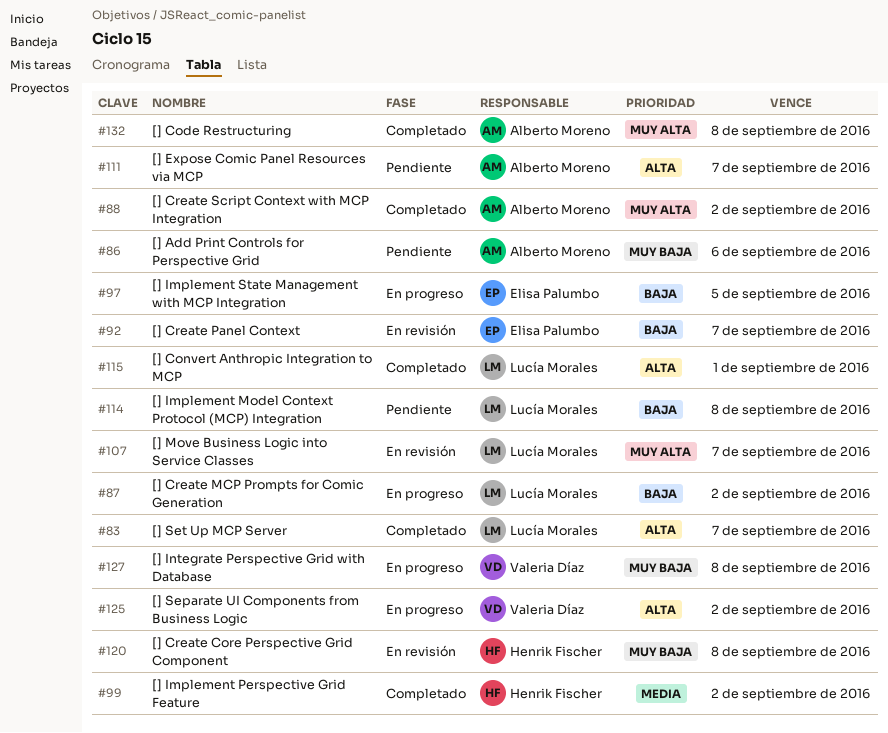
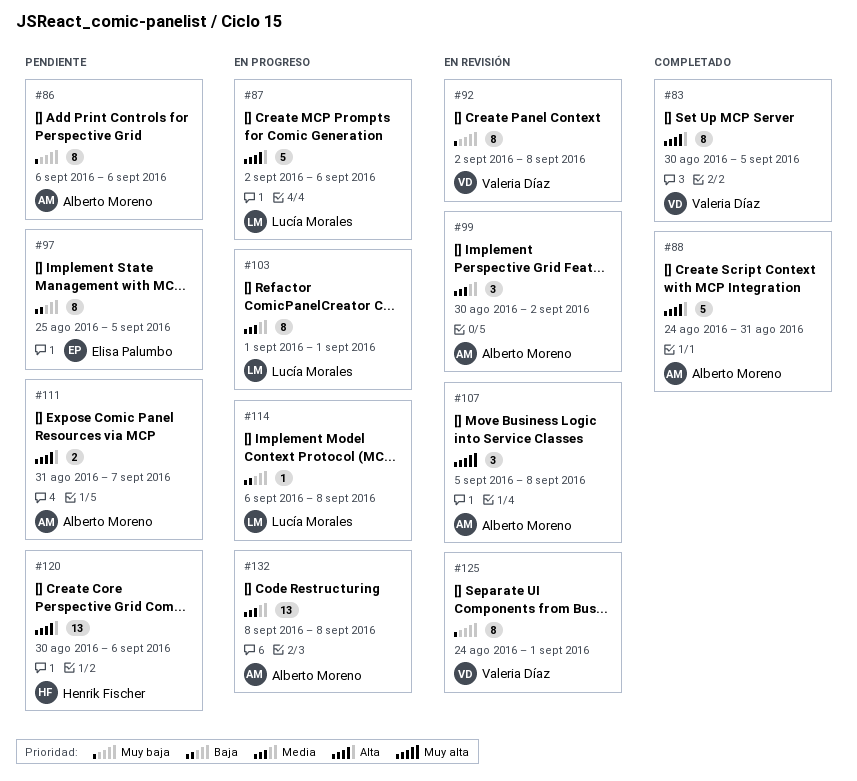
#83, owner: Lucía Morales -> Valeria Díaz
#83, due: Sep 7 -> Sep 5
#87, priority: Baja -> Alta
#87, due: Sep 2 -> Sep 6
#88, priority: Muy alta -> Alta
#88, due: Sep 2 -> Aug 31
#92, owner: Elisa Palumbo -> Valeria Díaz
#92, priority: Baja -> Muy baja
#92, due: Sep 7 -> Sep 8
#97, status: En progreso -> Pendiente
#99, status: Completado -> En revisión
#99, owner: Henrik Fischer -> Alberto Moreno
#103: none -> present
#107, owner: Lucía Morales -> Alberto Moreno
#107, due: Sep 7 -> Sep 8
#114, status: Pendiente -> En progreso
#115: present -> none
#120, status: En revisión -> Pendiente
#120, priority: Muy baja -> Alta
#120, due: Sep 8 -> Sep 6
#125, status: En progreso -> En revisión
#125, priority: Alta -> Muy baja
#125, due: Sep 2 -> Sep 1
#127: present -> none
#132, status: Completado -> En progreso
#132, priority: Muy alta -> Media

